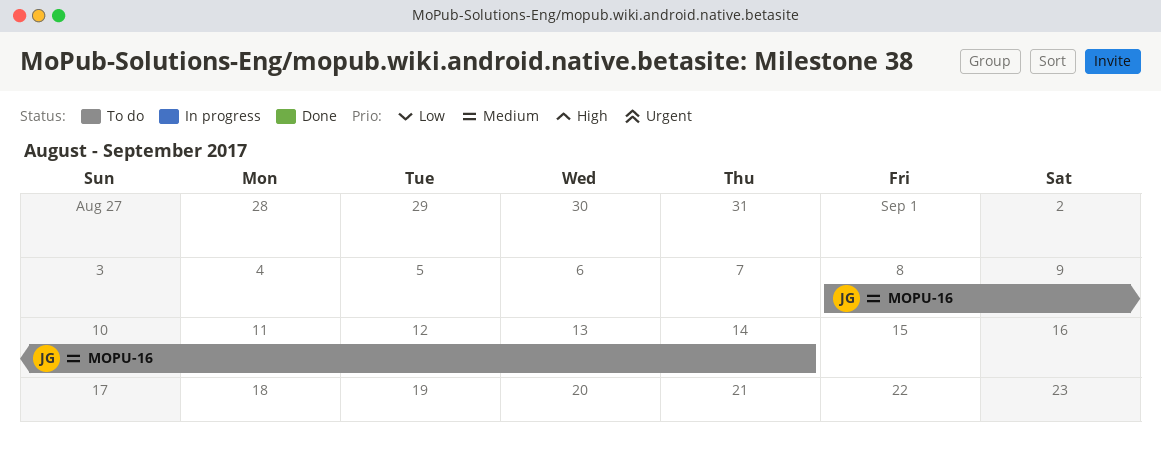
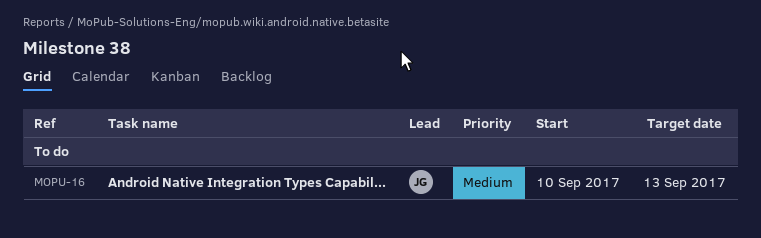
MOPU-16, start: Sep 8 -> Sep 10
MOPU-16, due: Sep 14 -> Sep 13

